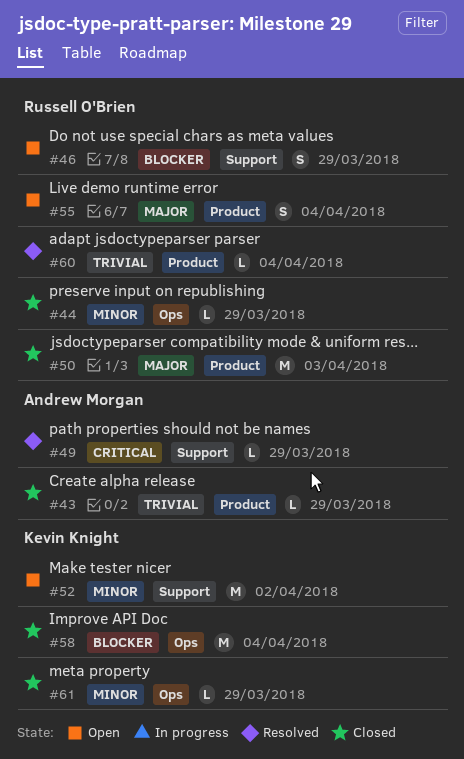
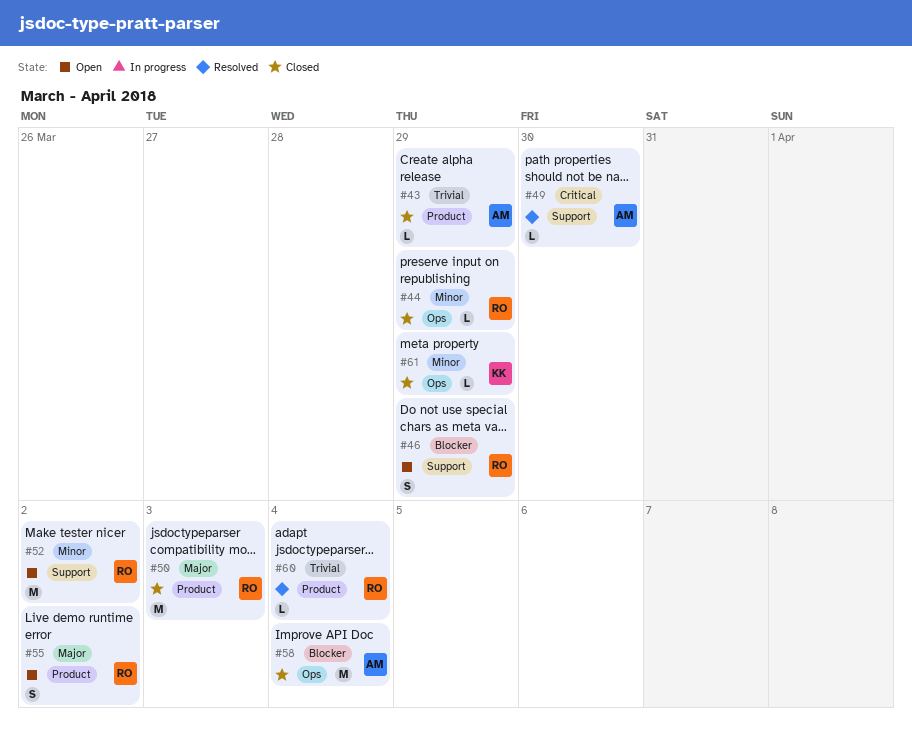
#49, due: Mar 29 -> Mar 30
#52, owner: Kevin Knight -> Russell O'Brien
#55, due: Apr 4 -> Apr 2
#58, owner: Kevin Knight -> Andrew Morgan

